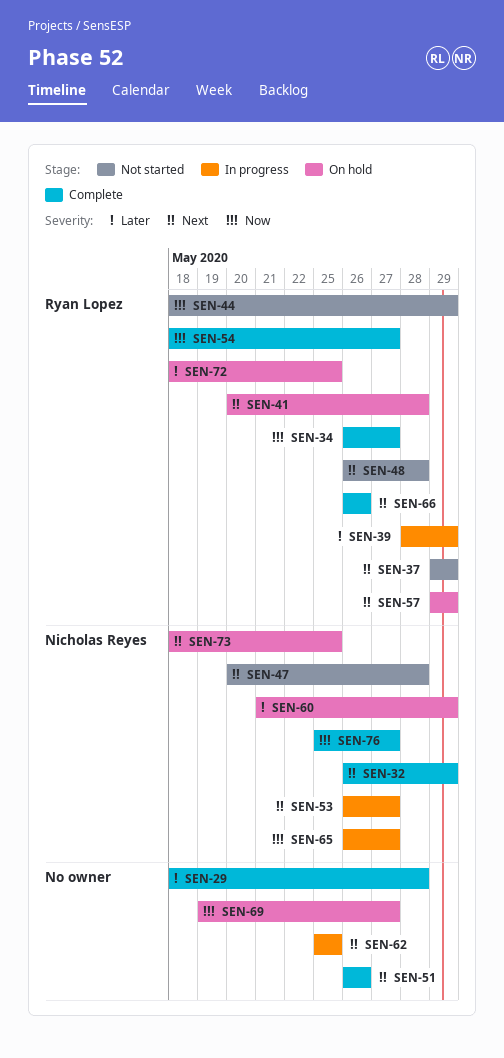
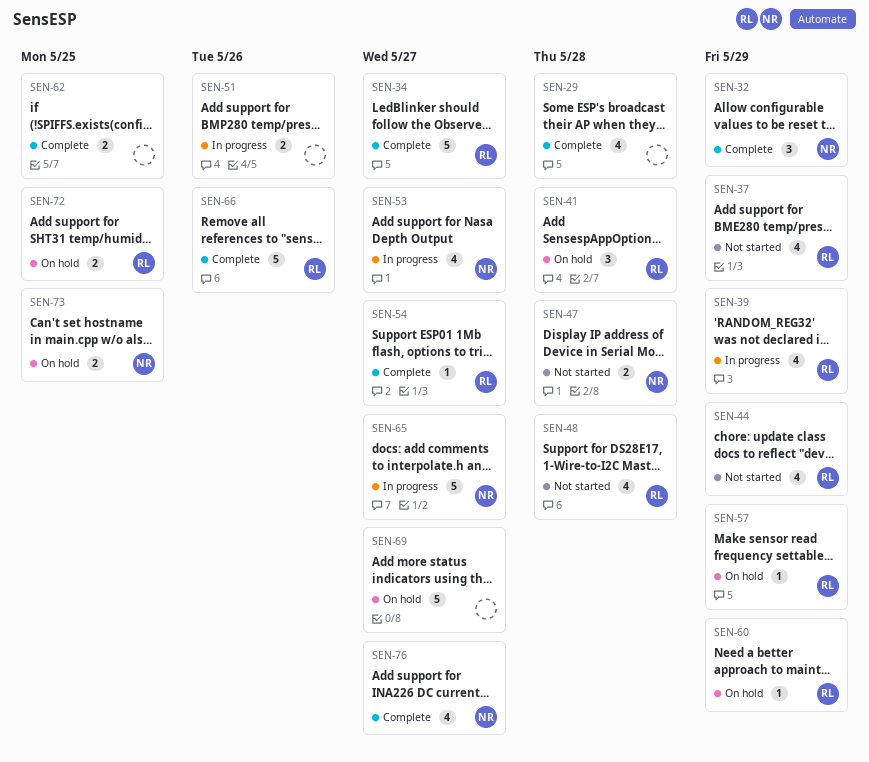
SEN-51, status: Complete -> In progress
SEN-60, owner: Nicholas Reyes -> Ryan Lopez
SEN-62, status: In progress -> Complete

